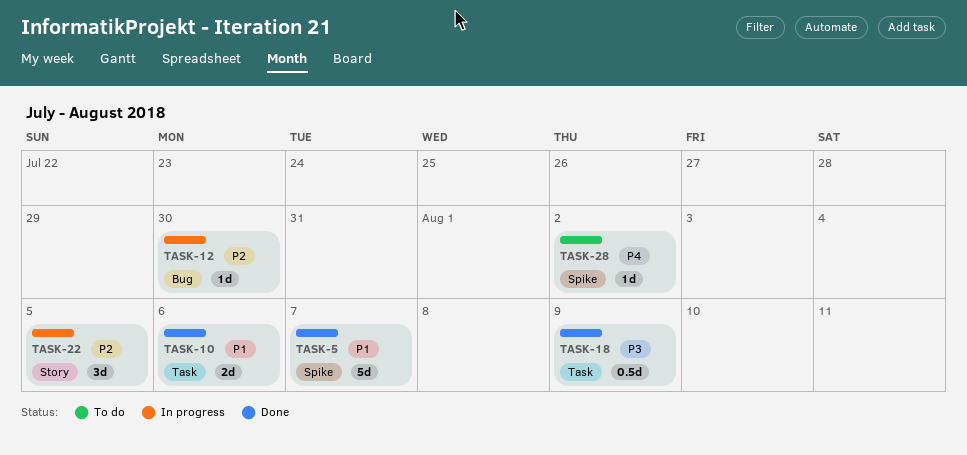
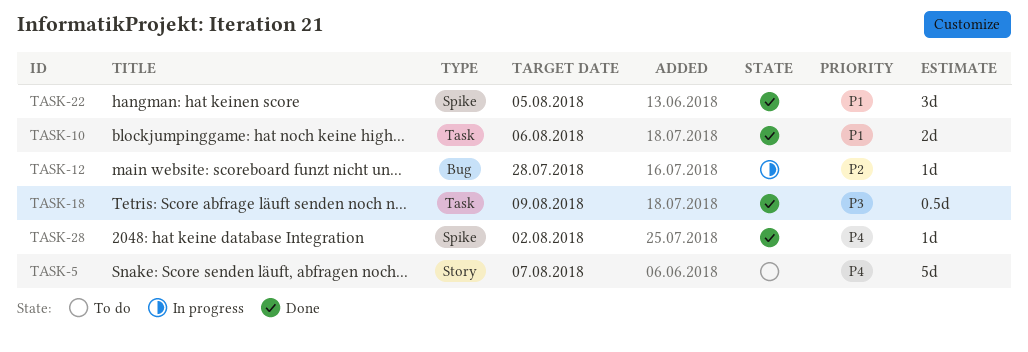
TASK-5, status: Done -> To do
TASK-5, priority: P1 -> P4
TASK-5, label: Spike -> Story
TASK-12, due: Jul 30 -> Jul 28
TASK-22, status: In progress -> Done
TASK-22, priority: P2 -> P1
TASK-22, label: Story -> Spike
TASK-28, status: To do -> Done

